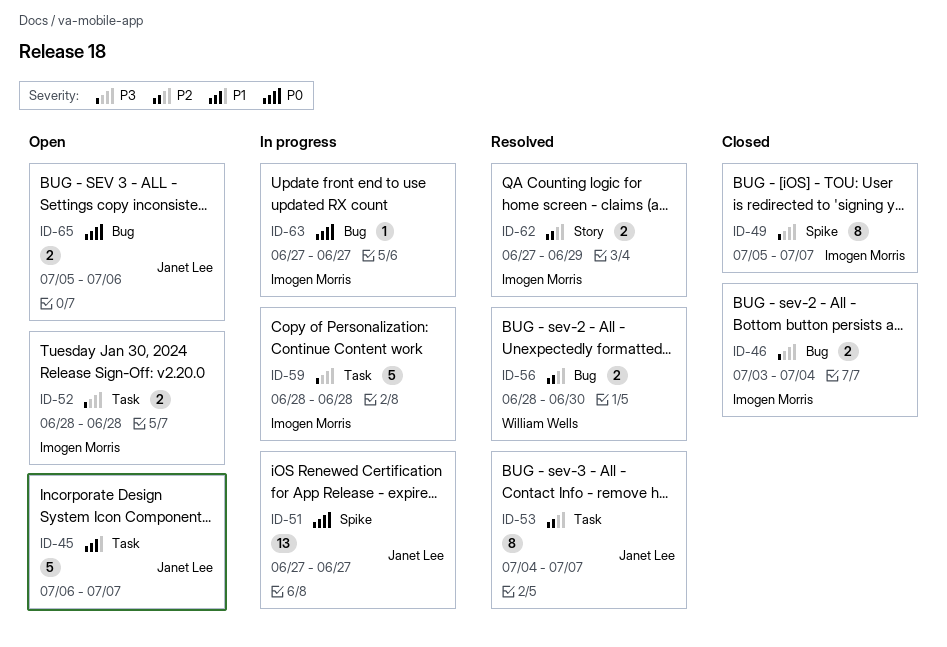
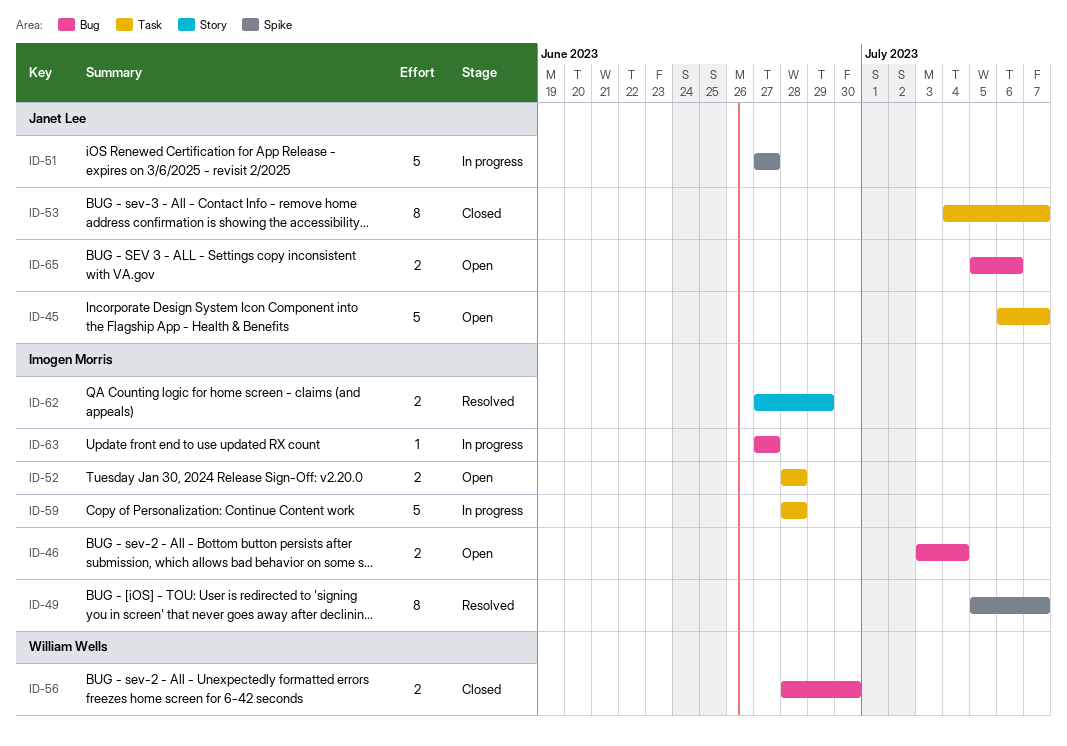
ID-46, status: Closed -> Open
ID-49, status: Closed -> Resolved
ID-51, estimate: 13 -> 5
ID-53, status: Resolved -> Closed
ID-56, status: Resolved -> Closed

